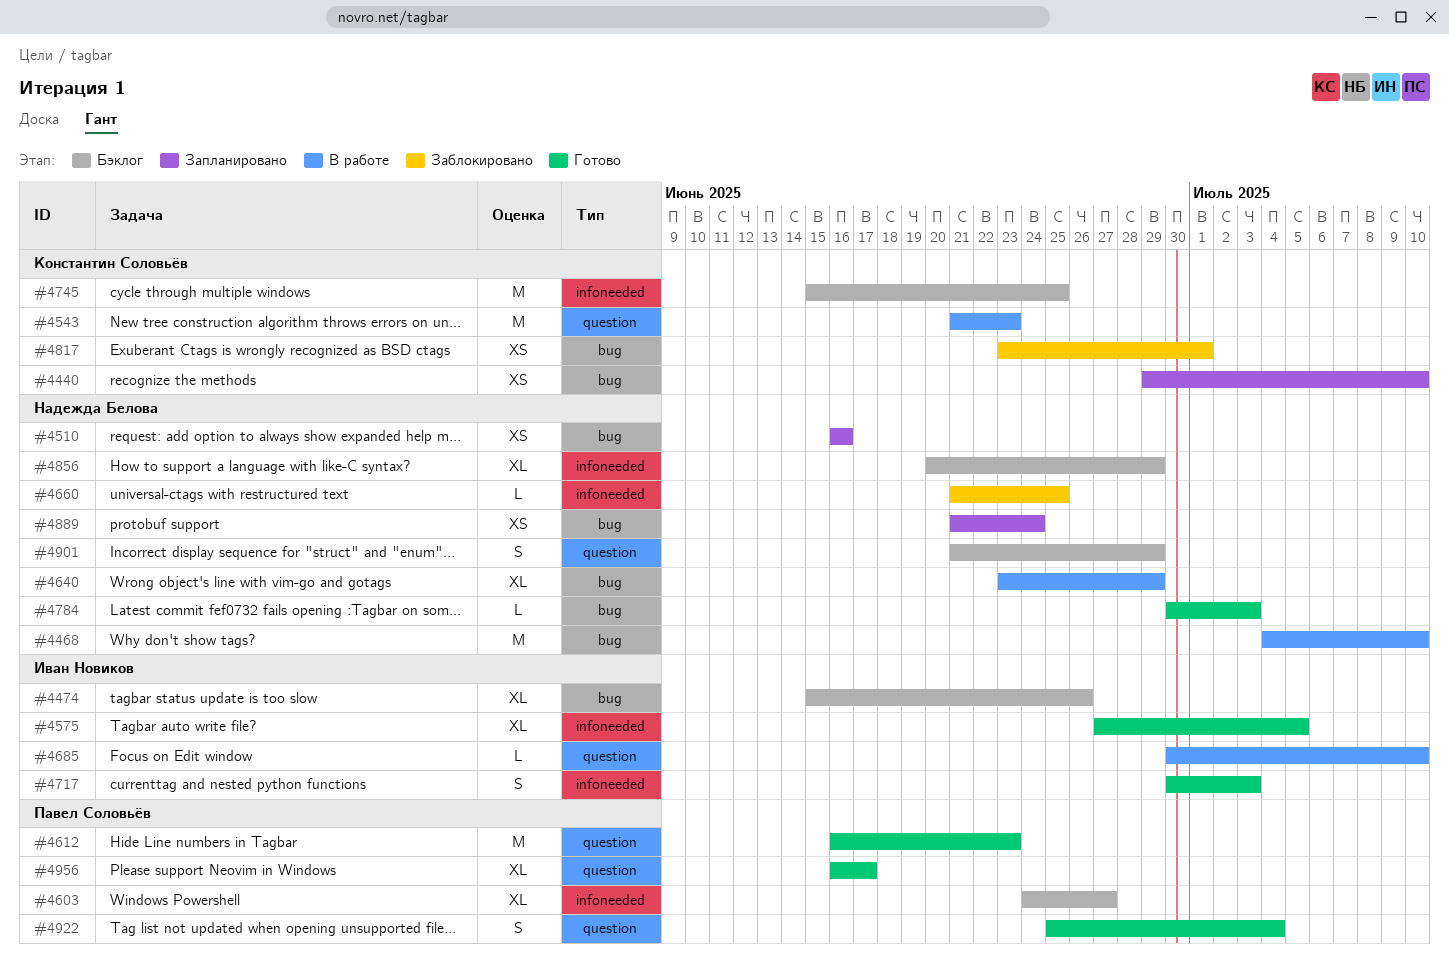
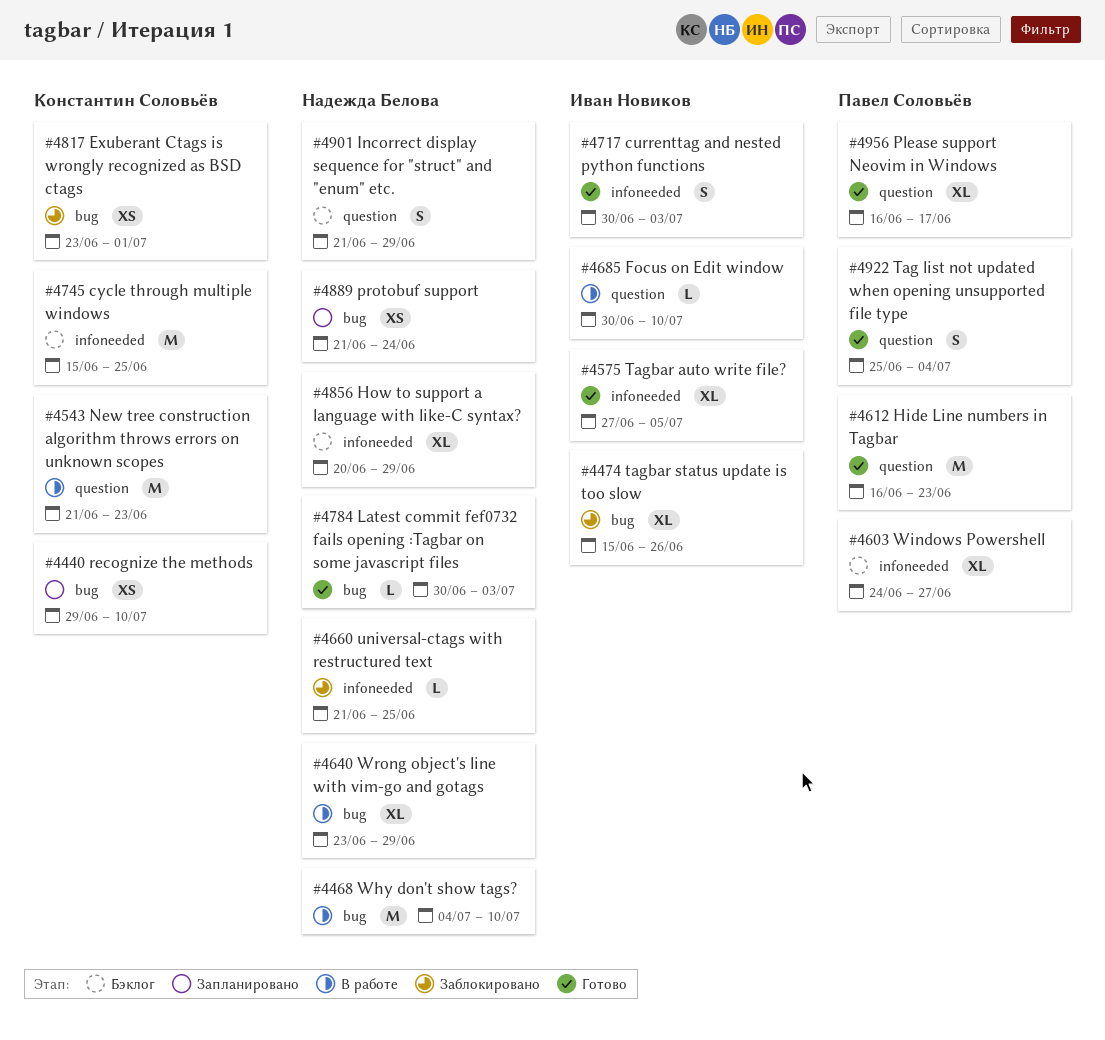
#4474, status: Бэклог -> Заблокировано
#4510: present -> none

